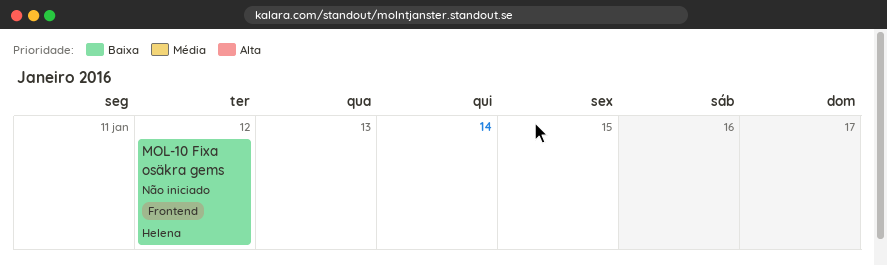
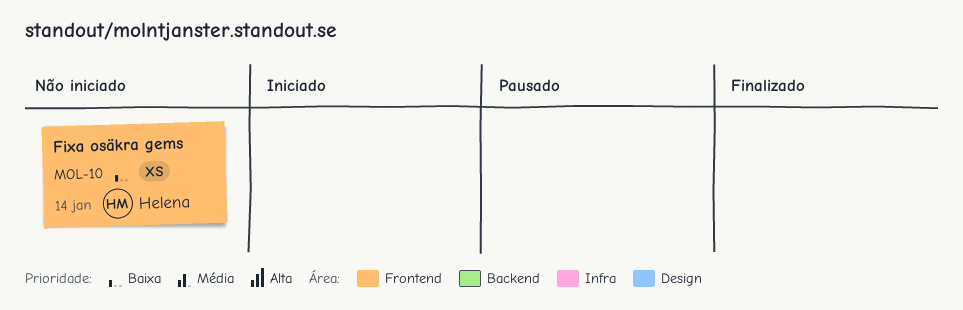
MOL-10, due: Jan 12 -> Jan 14

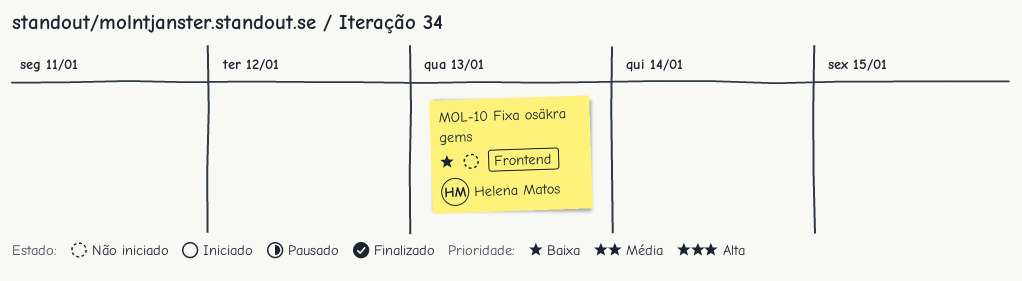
MOL-10, due: Jan 14 -> Jan 13

